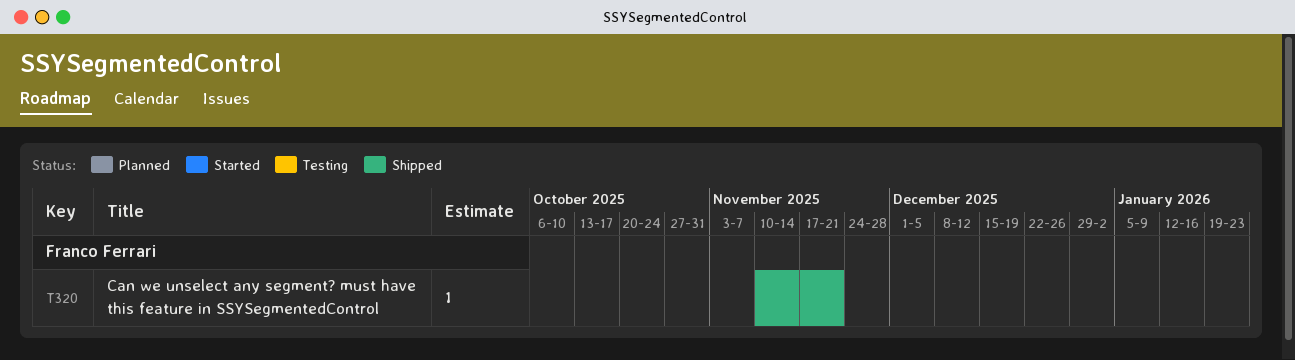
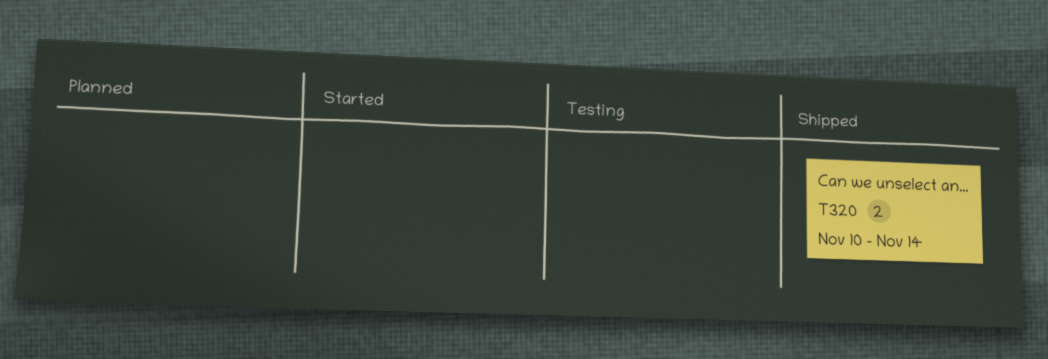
T320, estimate: 1 -> 2
T320, due: Nov 21 -> Nov 14

